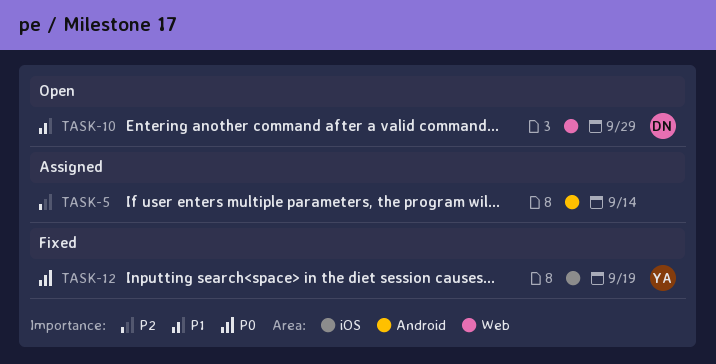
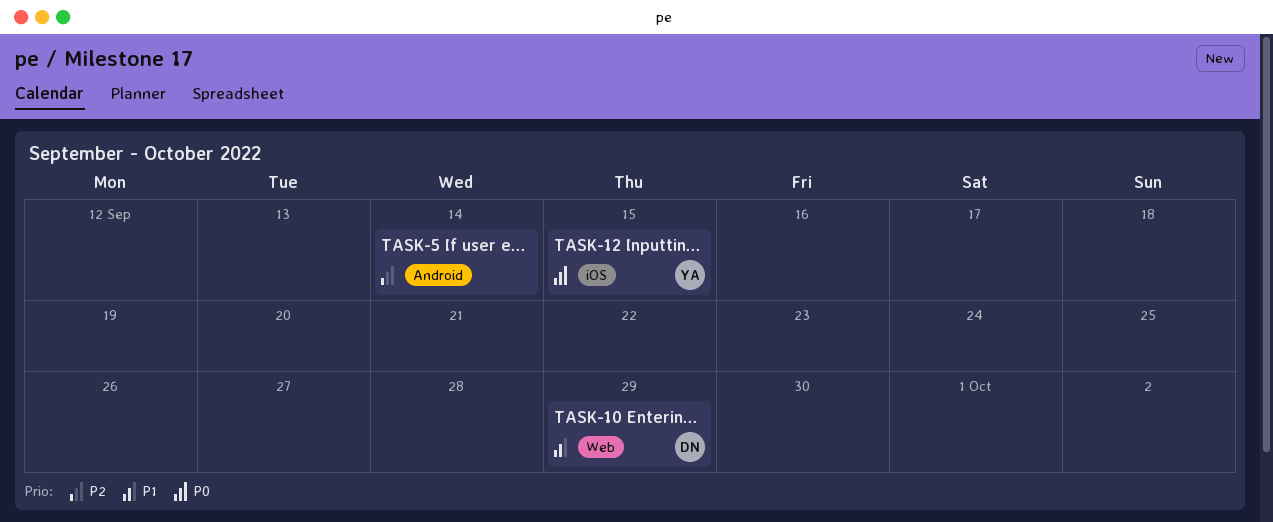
TASK-12, due: Sep 19 -> Sep 15

